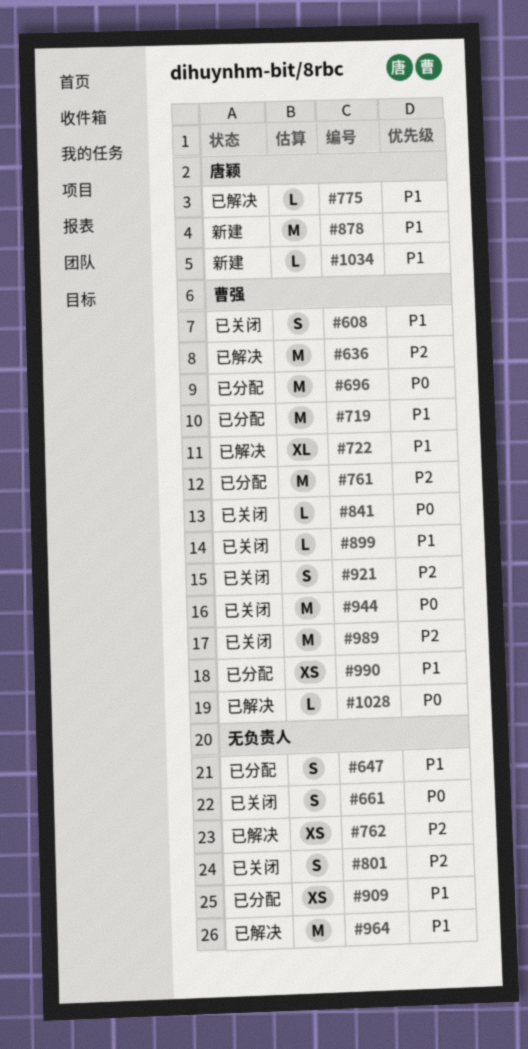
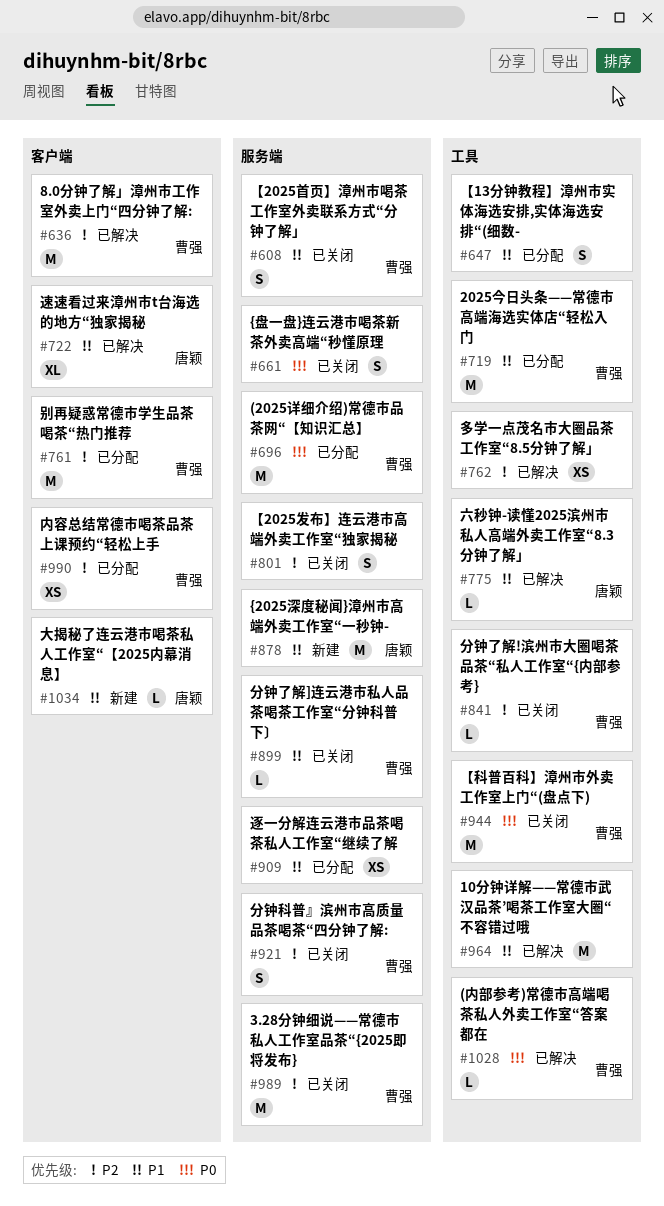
#722, owner: 曹强 -> 唐颖
#841, priority: P0 -> P2
#990, priority: P1 -> P2

